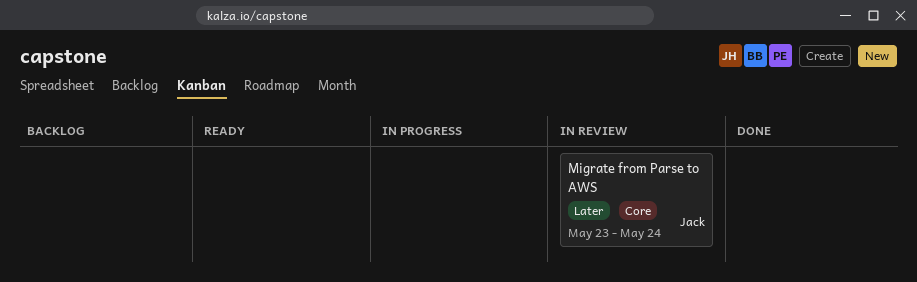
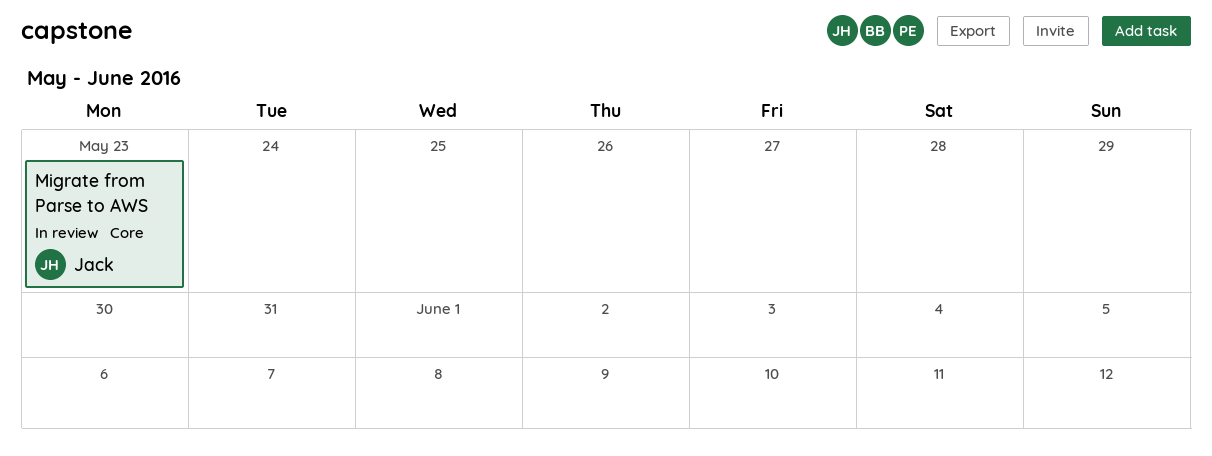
Migrate from Parse to AWS, due: May 24 -> May 23

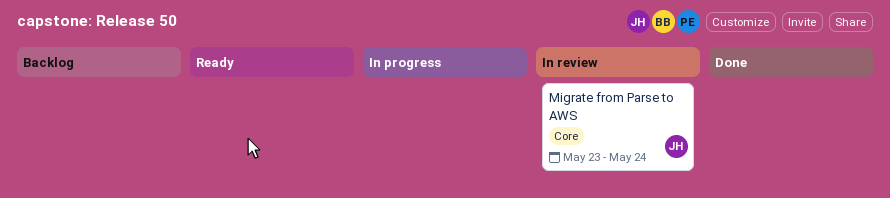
Migrate from Parse to AWS, due: May 23 -> May 24

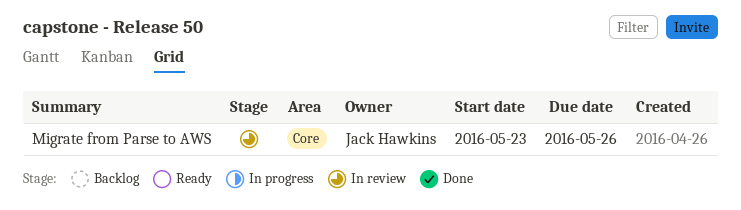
Migrate from Parse to AWS, due: May 24 -> May 26

